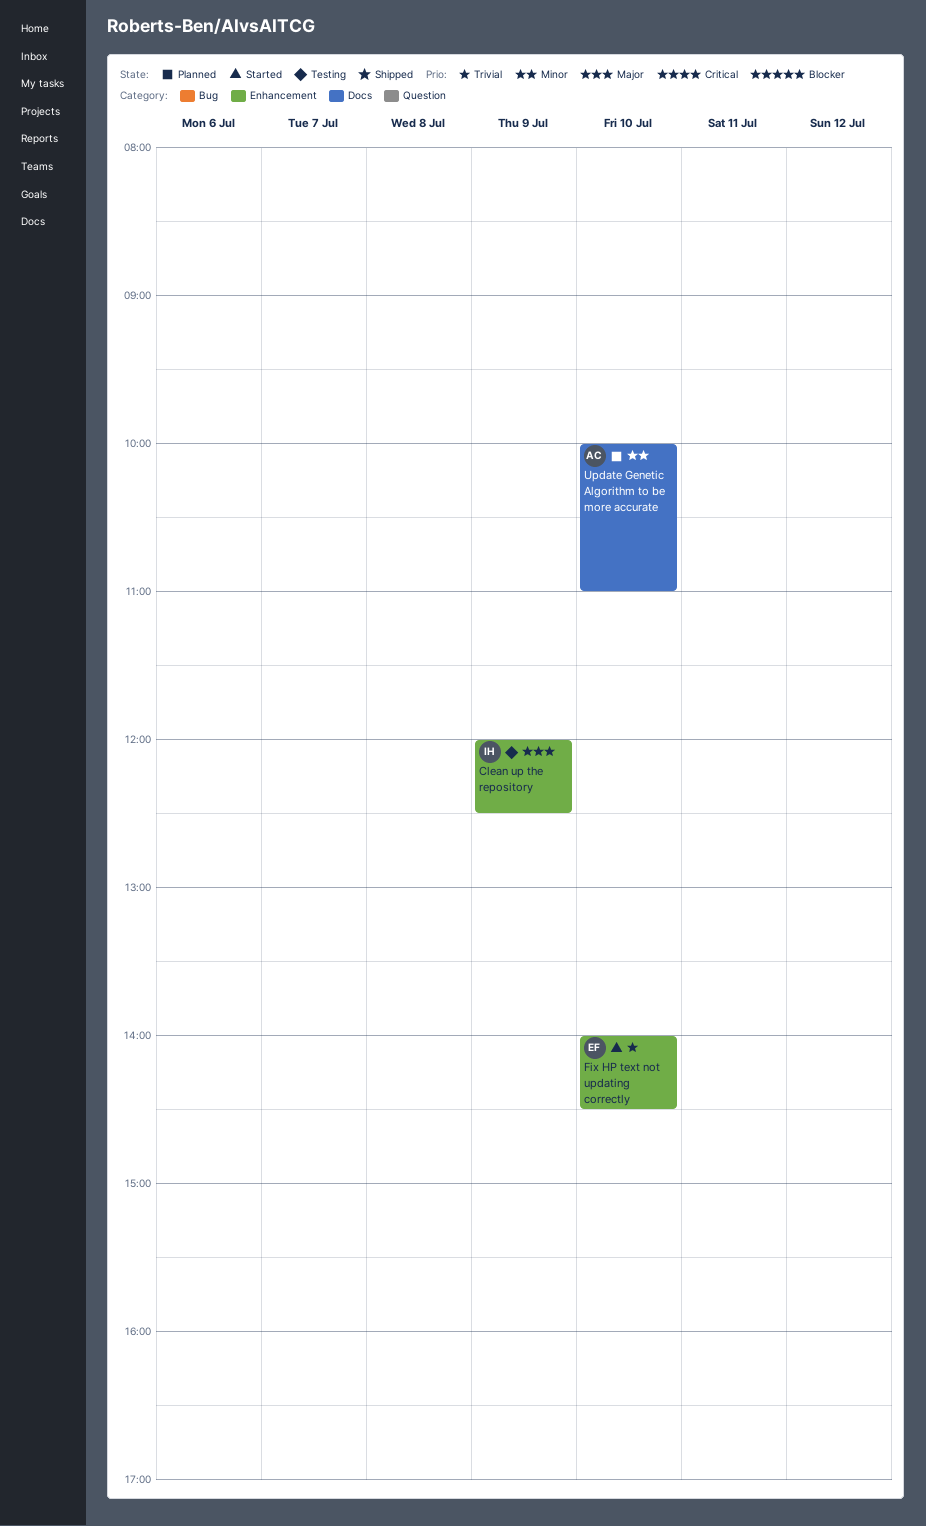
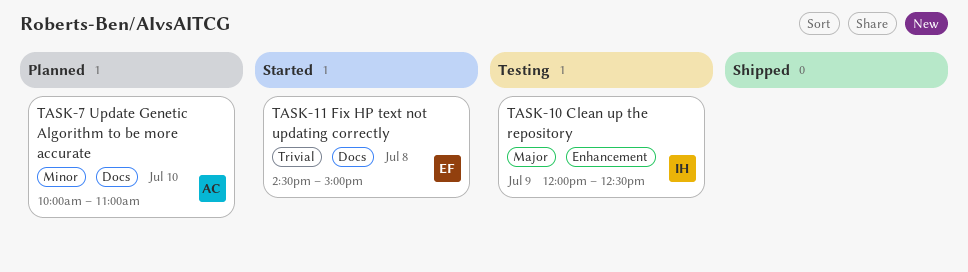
Fix HP text not updating correctly, label: Enhancement -> Docs
Fix HP text not updating correctly, day: Jul 10 -> Jul 8
Fix HP text not updating correctly, begins: 14:00 -> 14:30
Fix HP text not updating correctly, ends: 14:30 -> 15:00

